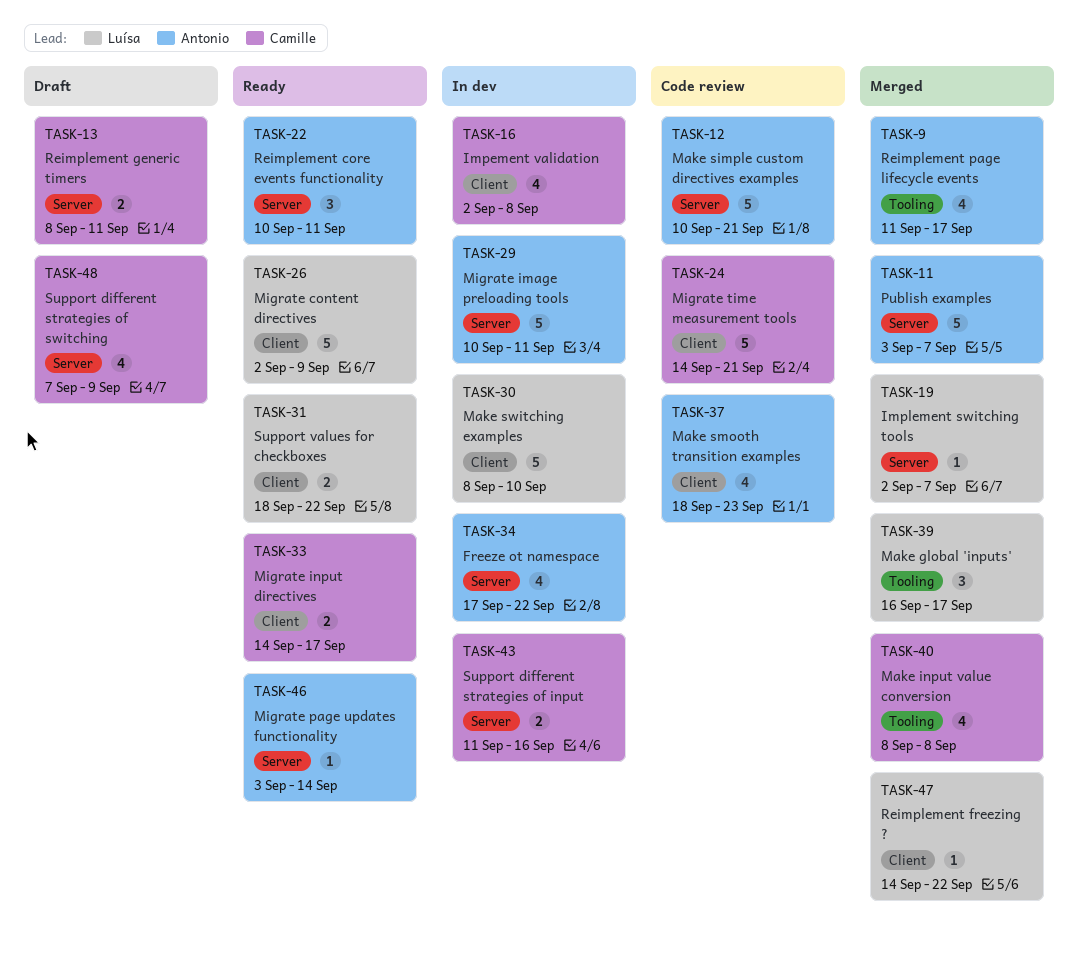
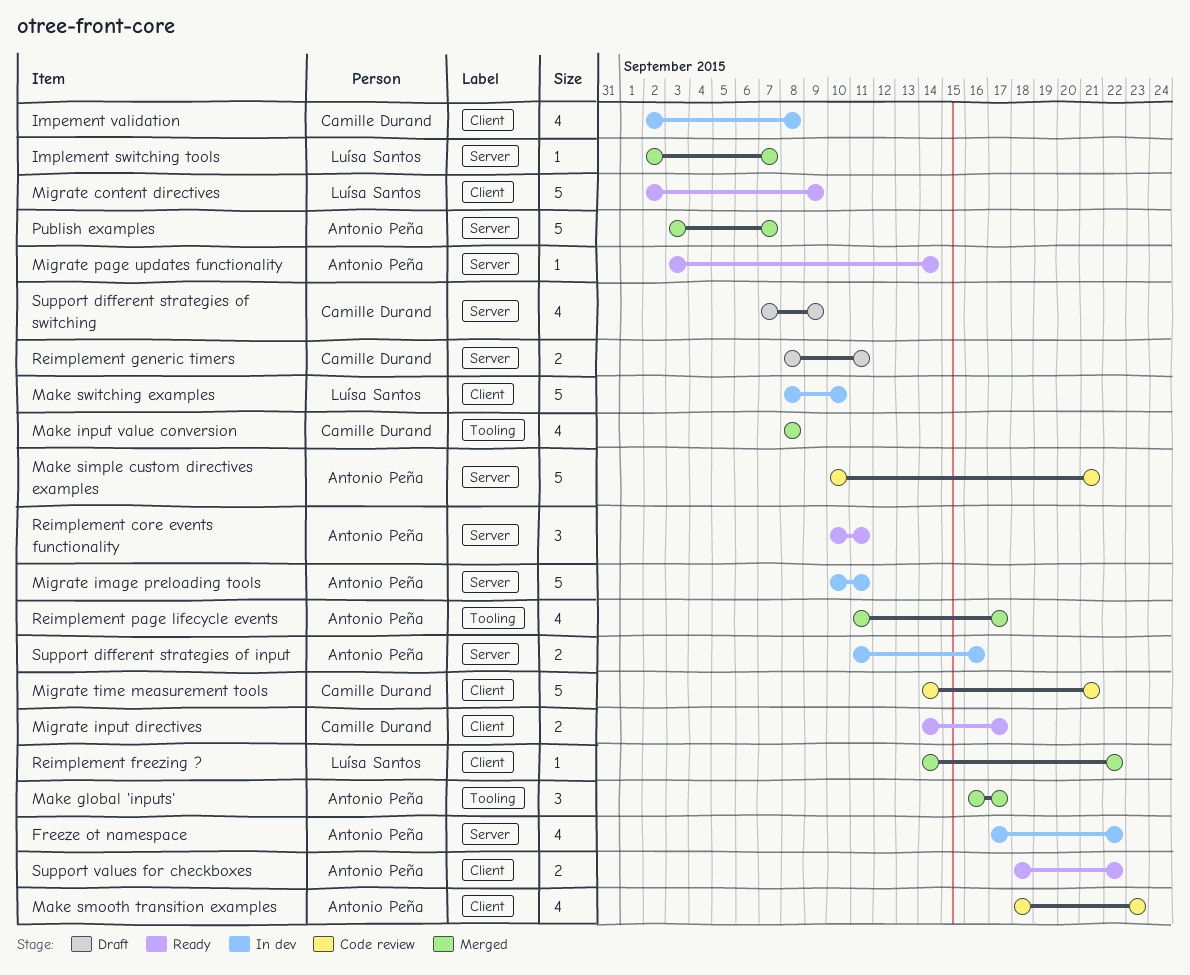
Make global 'inputs', owner: Luísa Santos -> Antonio Peña
Support different strategies of input, owner: Camille Durand -> Antonio Peña
Support values for checkboxes, owner: Luísa Santos -> Antonio Peña

